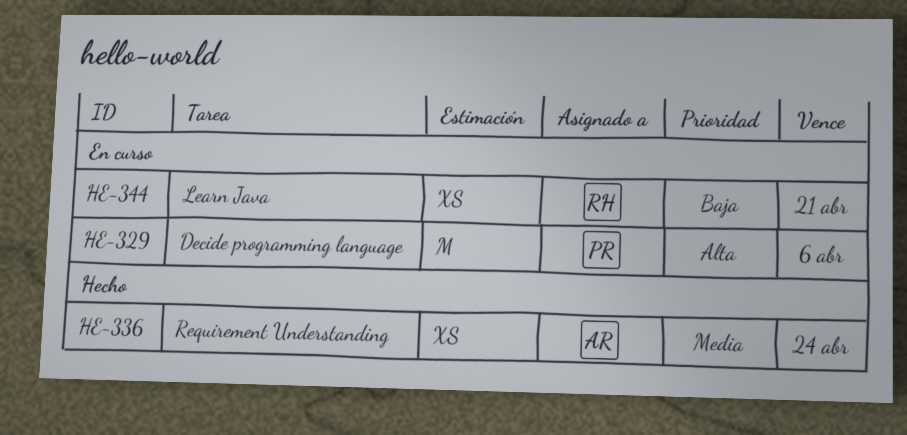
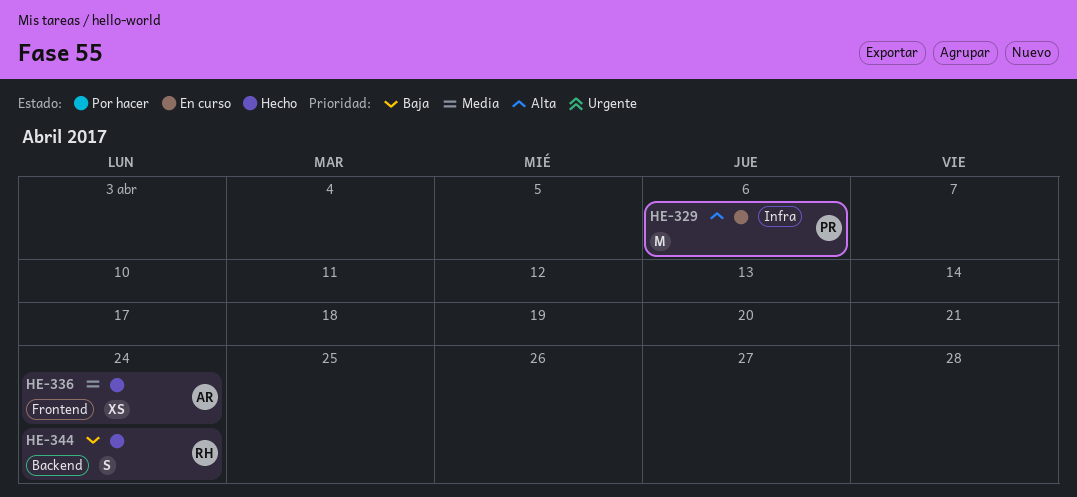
HE-344, status: En curso -> Hecho
HE-344, estimate: XS -> S
HE-344, due: Apr 21 -> Apr 24

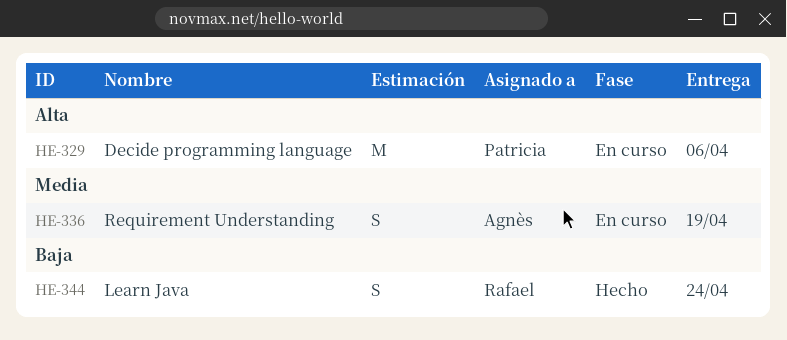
HE-336, status: Hecho -> En curso
HE-336, estimate: XS -> S
HE-336, due: Apr 24 -> Apr 19

